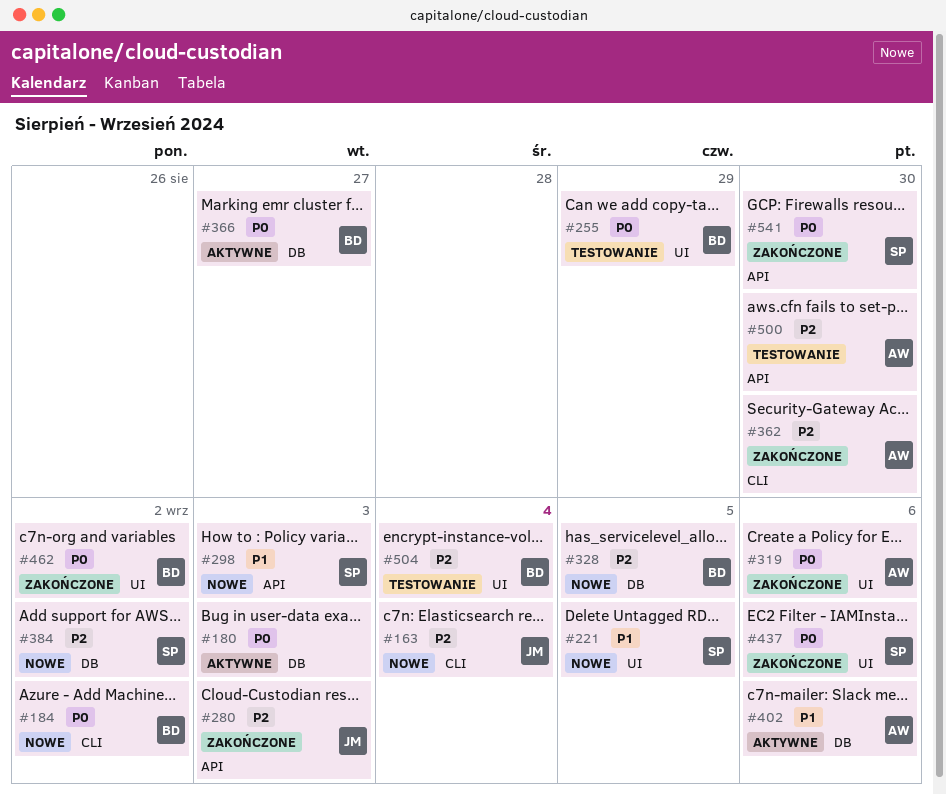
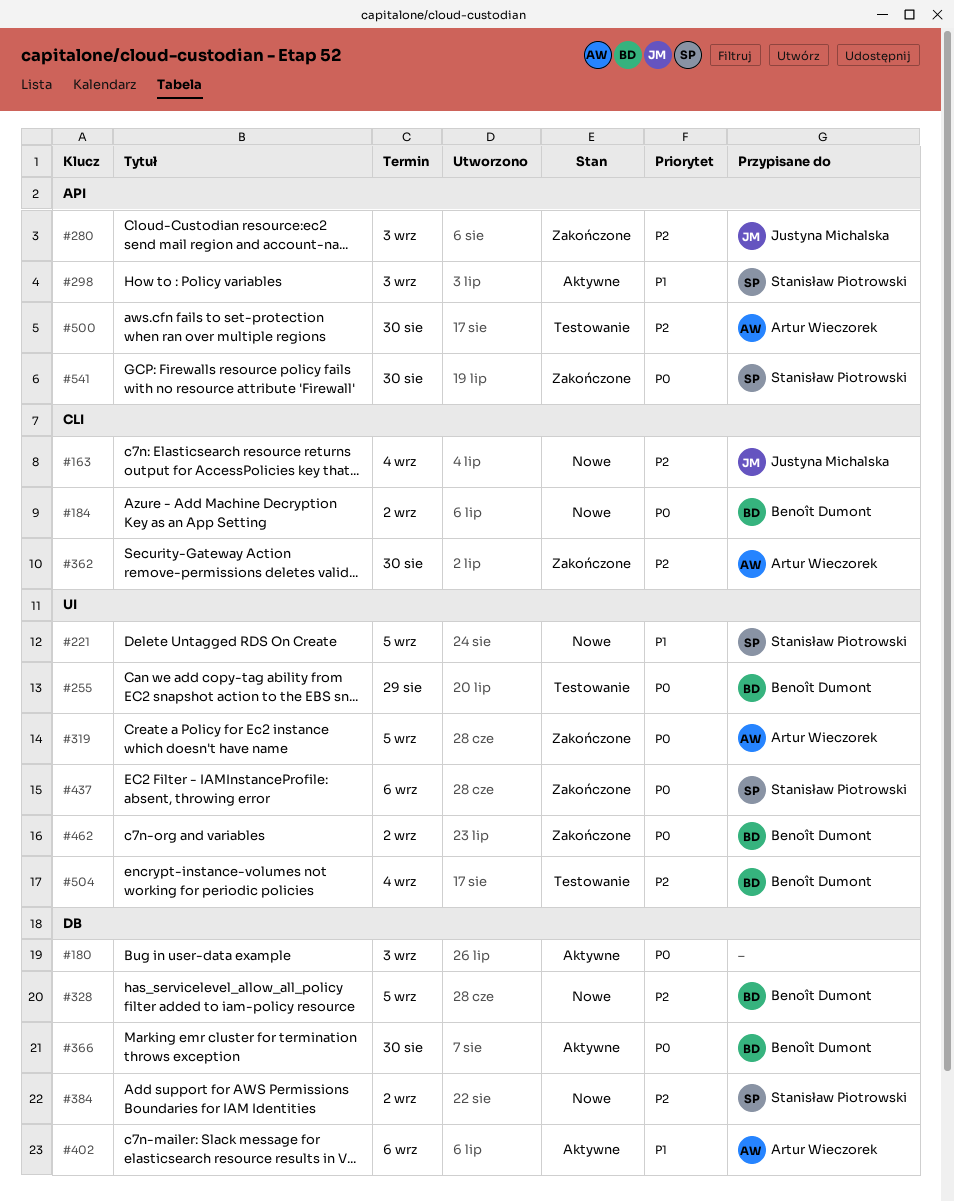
#298, status: Nowe -> Aktywne
#319, due: Sep 6 -> Sep 5
#366, due: Aug 27 -> Aug 30

